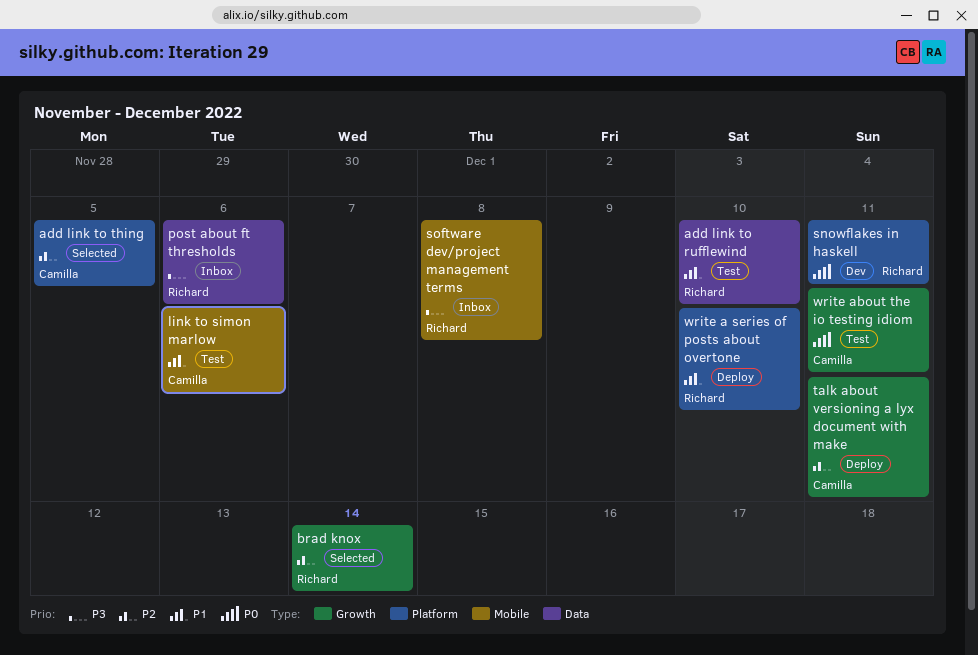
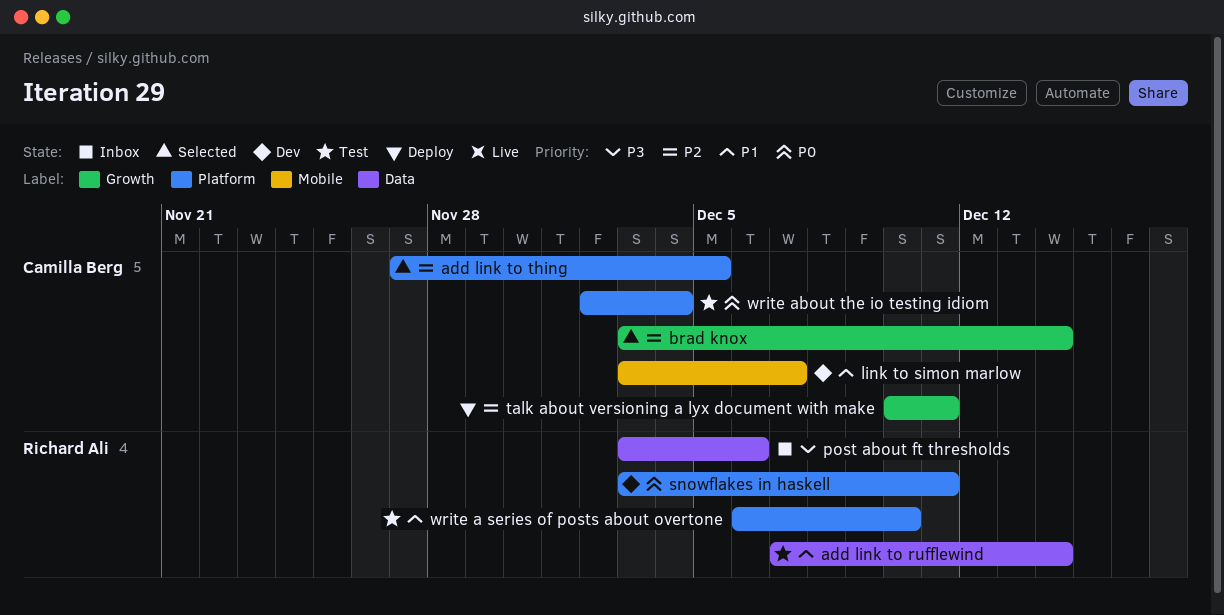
add link to rufflewind, due: Dec 10 -> Dec 14
brad knox, owner: Richard Ali -> Camilla Berg
link to simon marlow, status: Test -> Dev
link to simon marlow, due: Dec 6 -> Dec 7
software dev/project management terms: present -> none
write a series of posts about overtone, status: Deploy -> Test
write about the io testing idiom, label: Growth -> Platform
write about the io testing idiom, due: Dec 11 -> Dec 4

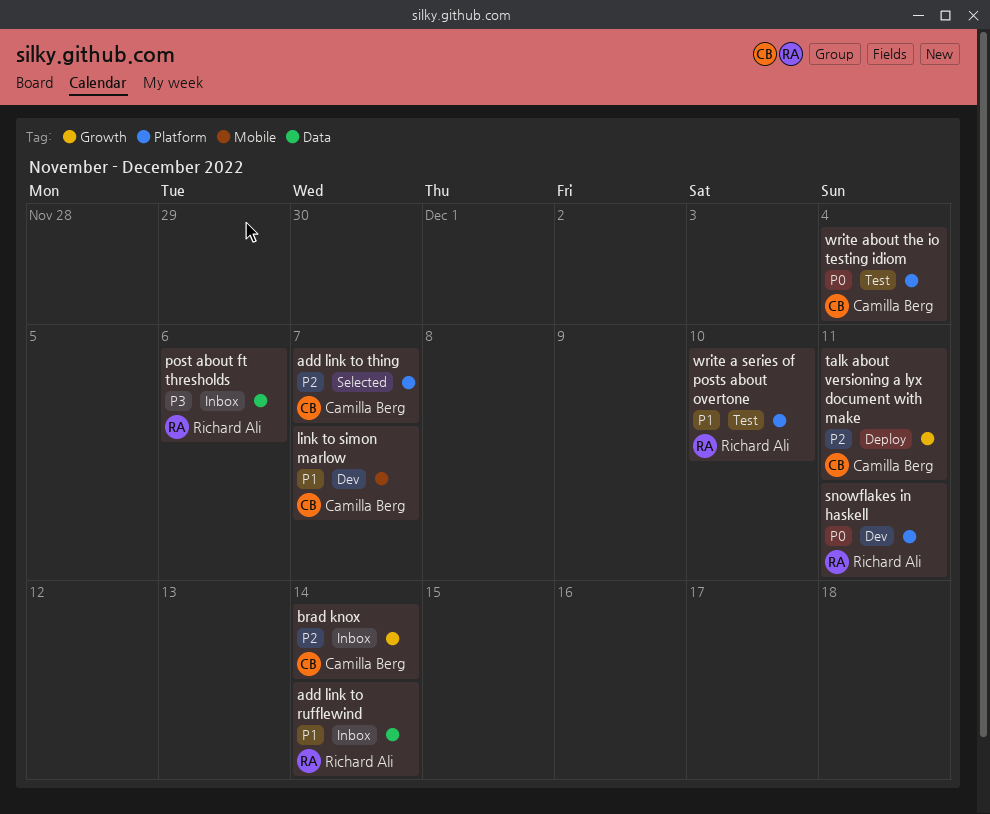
add link to rufflewind, status: Test -> Inbox
add link to thing, due: Dec 5 -> Dec 7
brad knox, status: Selected -> Inbox

